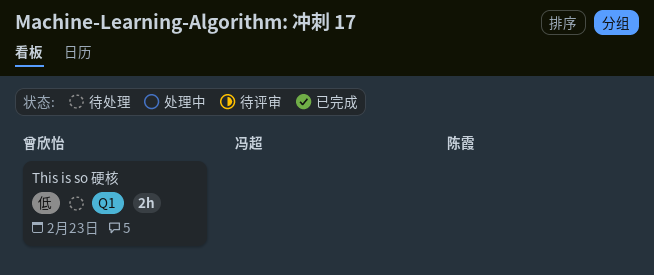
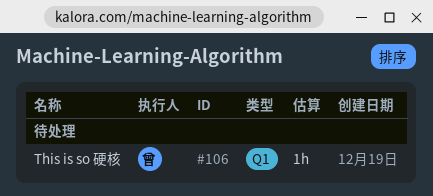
This is so 硬核, estimate: 2h -> 1h

